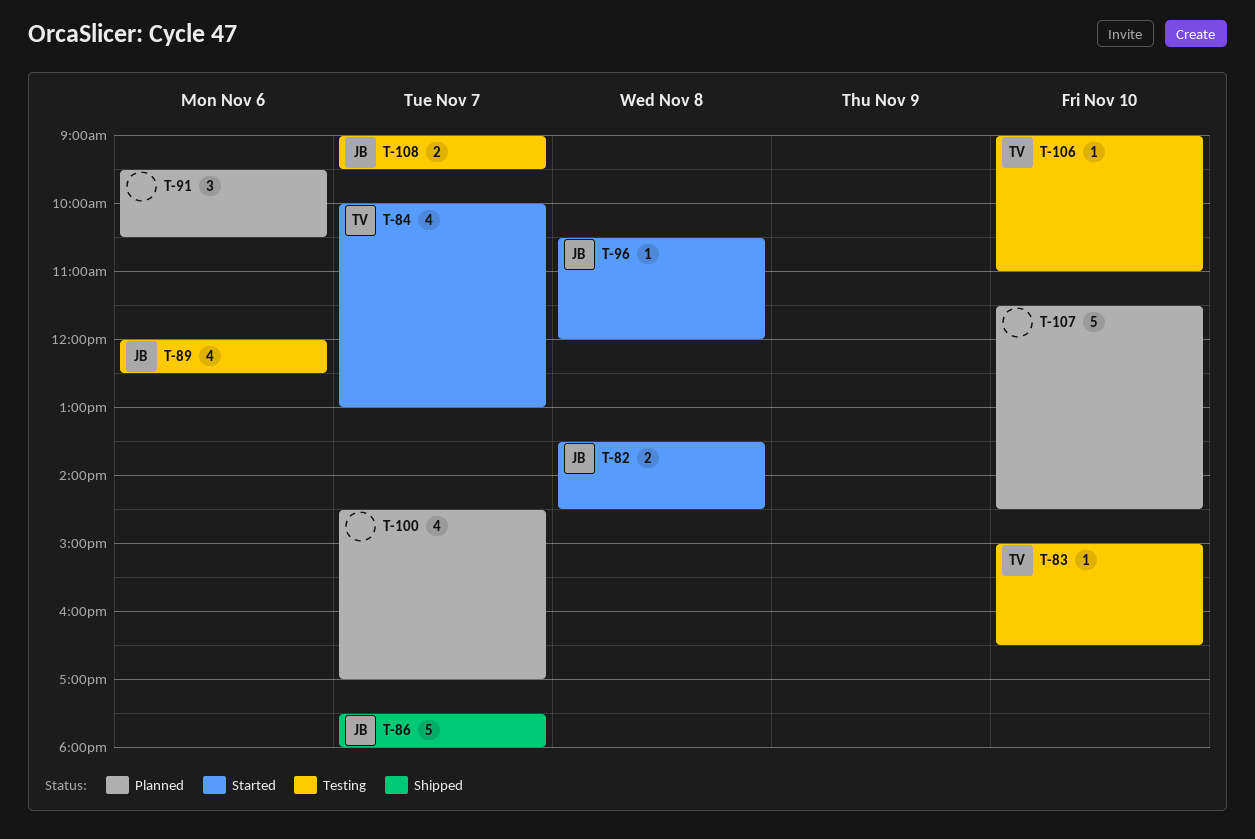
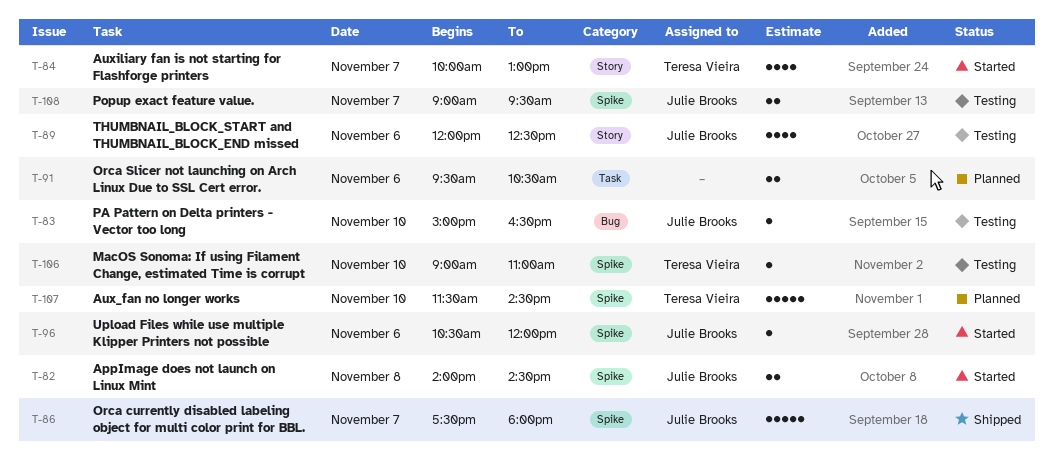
T-82, begins: 13:30 -> 14:00
T-83, owner: Teresa Vieira -> Julie Brooks
T-91, estimate: 3 -> 2
T-96, day: Nov 8 -> Nov 6
T-100: present -> none
T-107, owner: none -> Teresa Vieira

